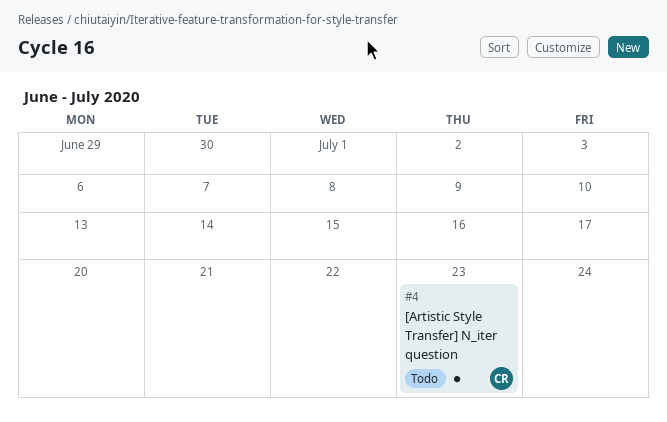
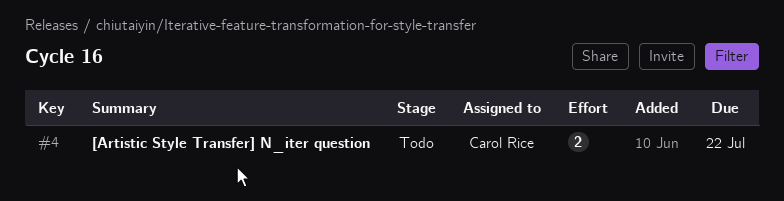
#4, estimate: 1 -> 2
#4, due: Jul 23 -> Jul 22

